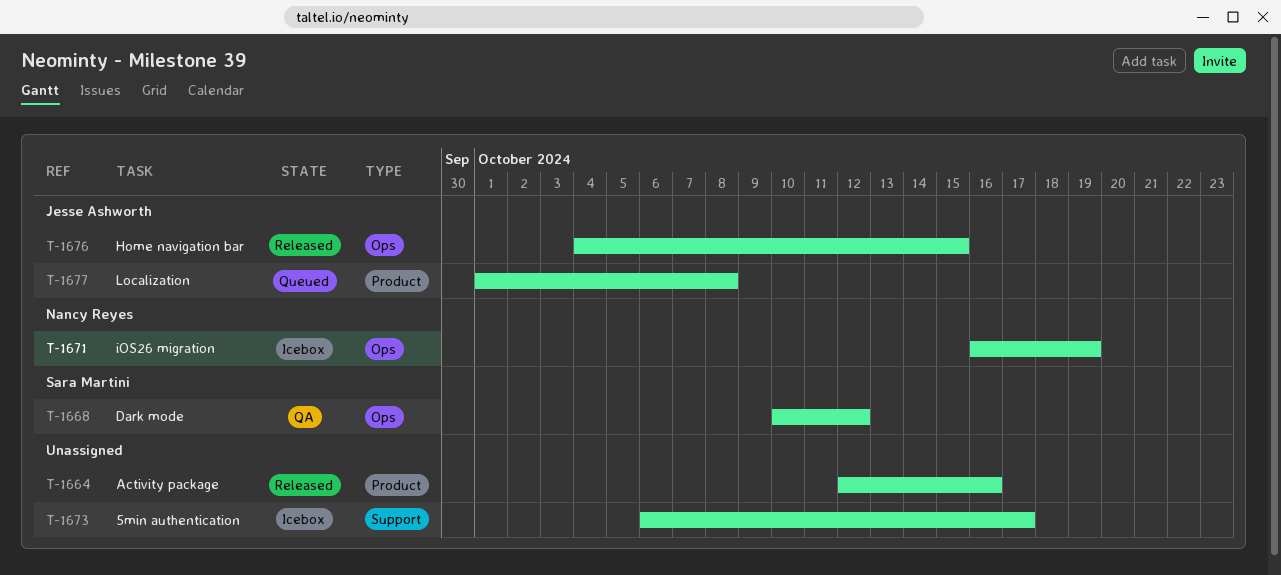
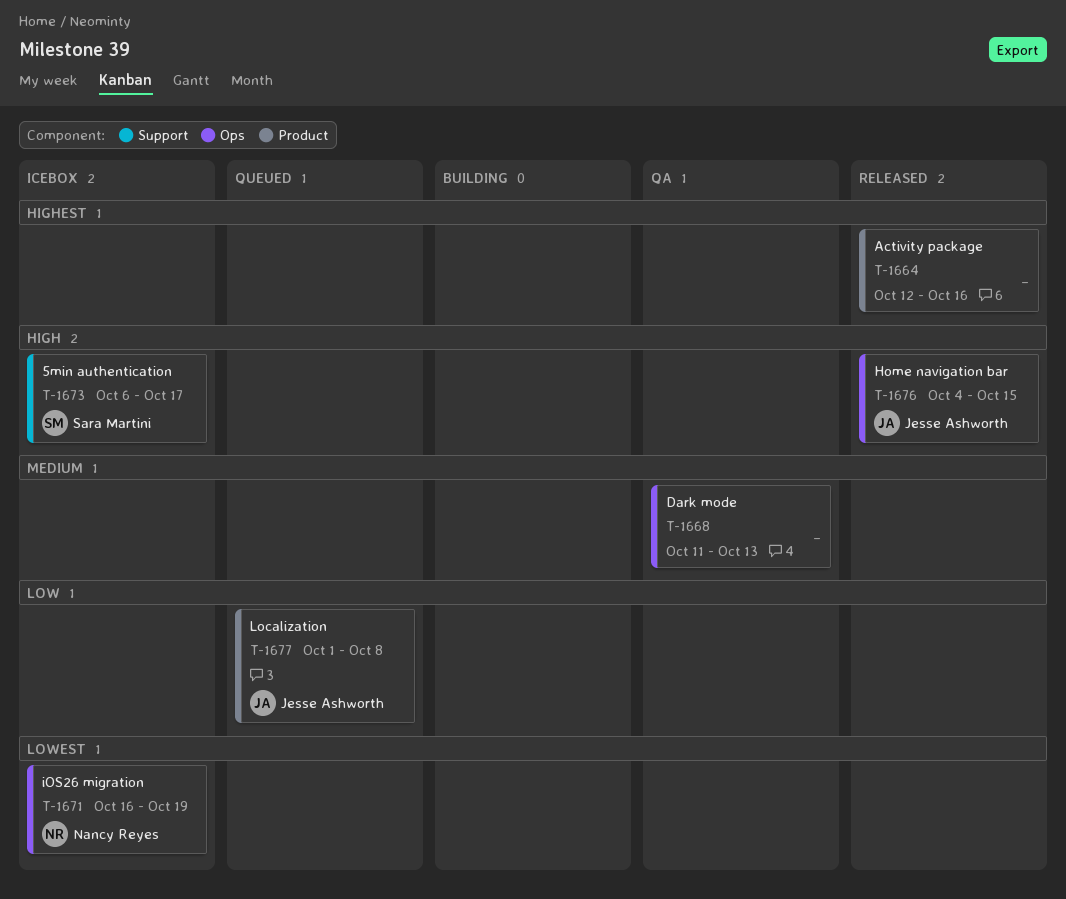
T-1668, owner: Sara Martini -> none
T-1668, start: Oct 10 -> Oct 11
T-1668, due: Oct 12 -> Oct 13
T-1673, owner: none -> Sara Martini

